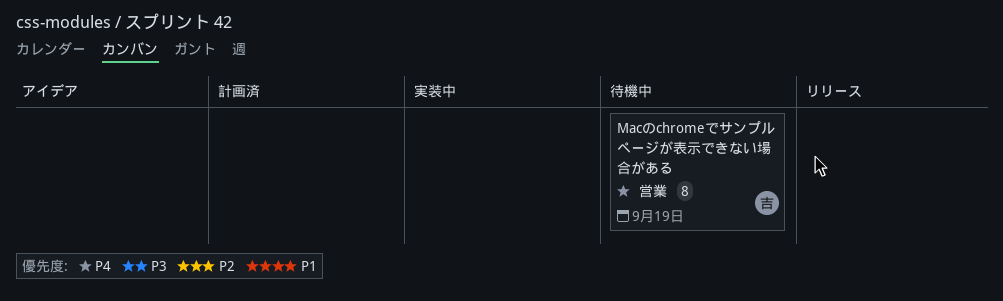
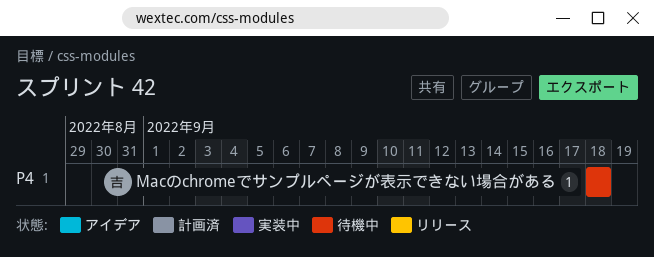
Macのchromeでサンプルページが表示できない場合がある, estimate: 8 -> 1
Macのchromeでサンプルページが表示できない場合がある, due: Sep 19 -> Sep 18

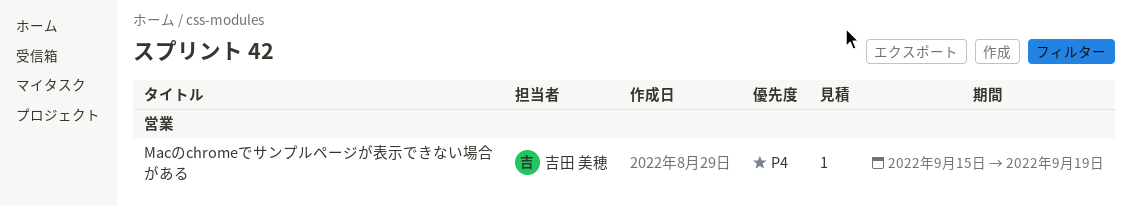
Macのchromeでサンプルページが表示できない場合がある, start: Sep 18 -> Sep 15
Macのchromeでサンプルページが表示できない場合がある, due: Sep 18 -> Sep 19

